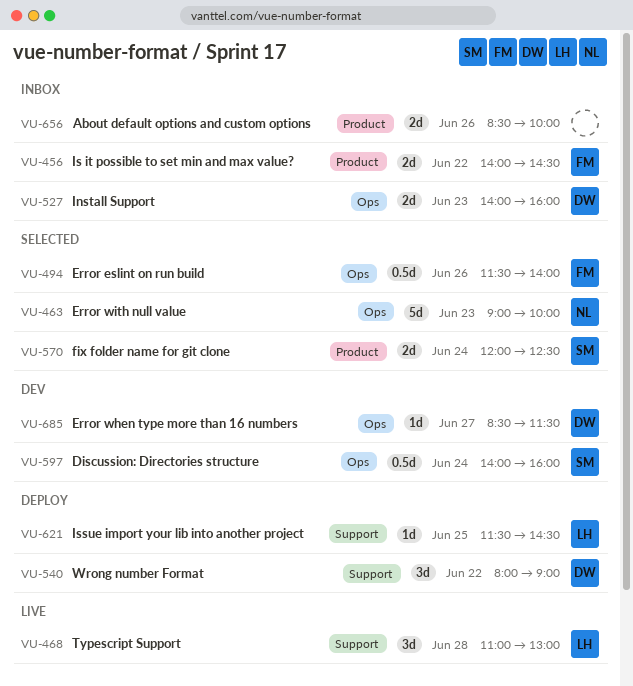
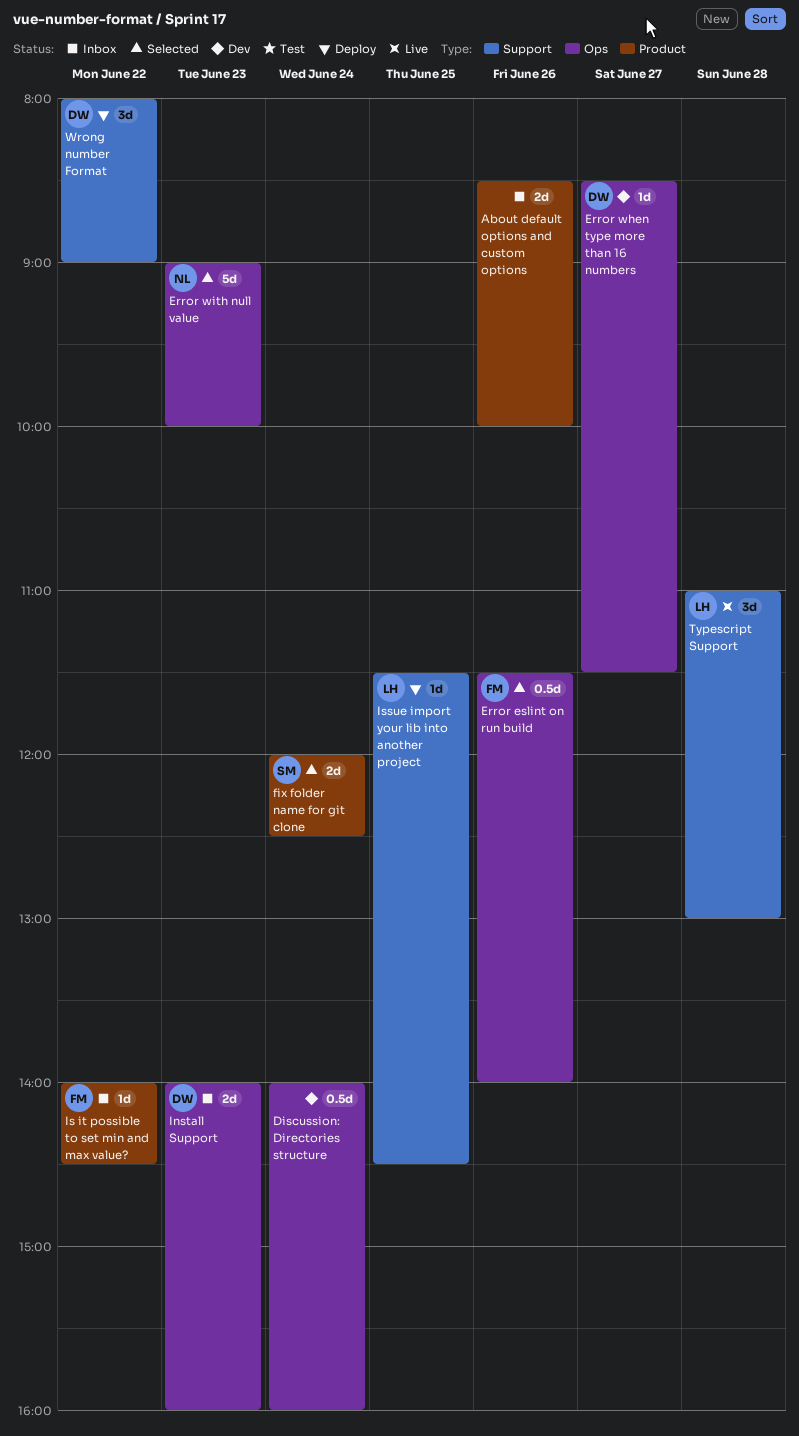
Discussion: Directories structure, owner: SM -> none
Is it possible to set min and max value?, estimate: 2d -> 1d

